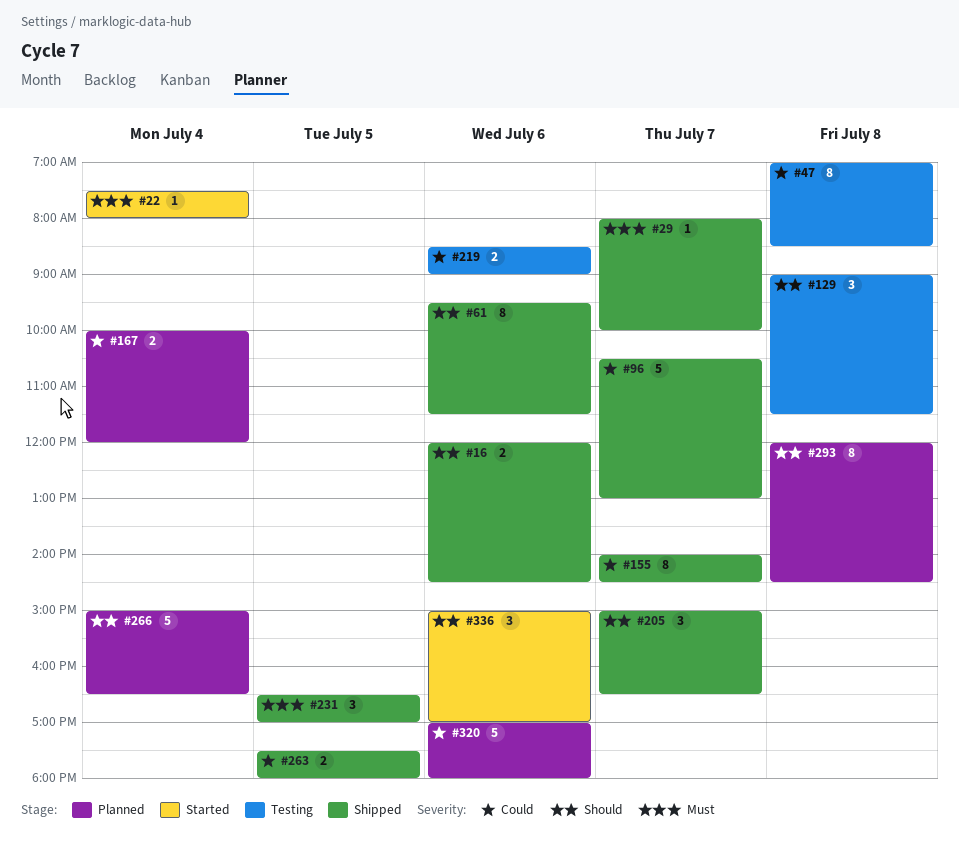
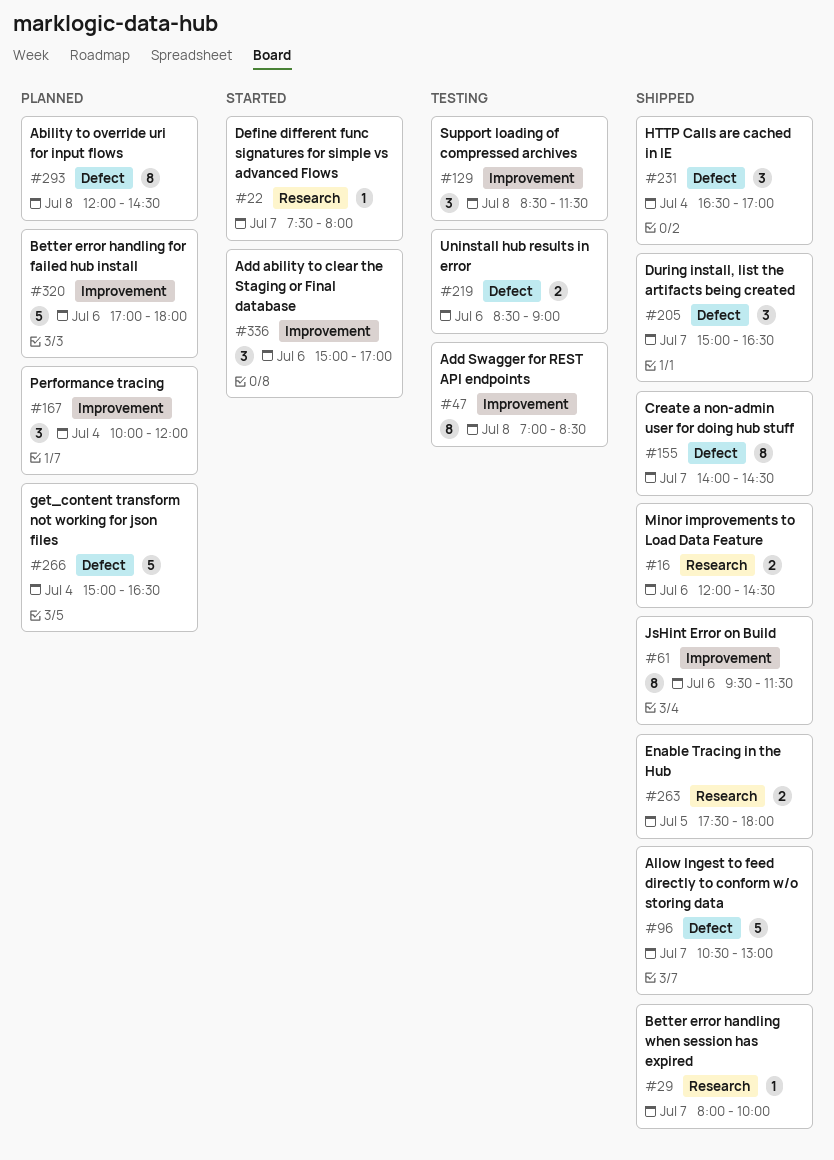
#22, day: Jul 4 -> Jul 7
#129, begins: 09:00 -> 08:30
#167, estimate: 2 -> 3
#231, day: Jul 5 -> Jul 4

